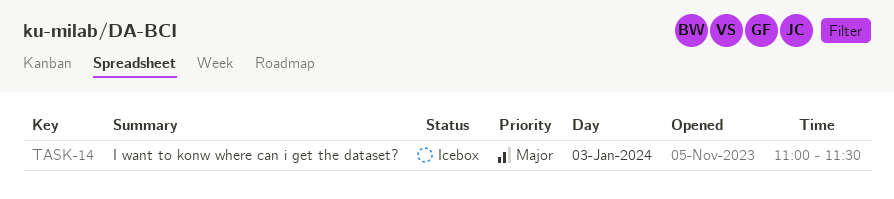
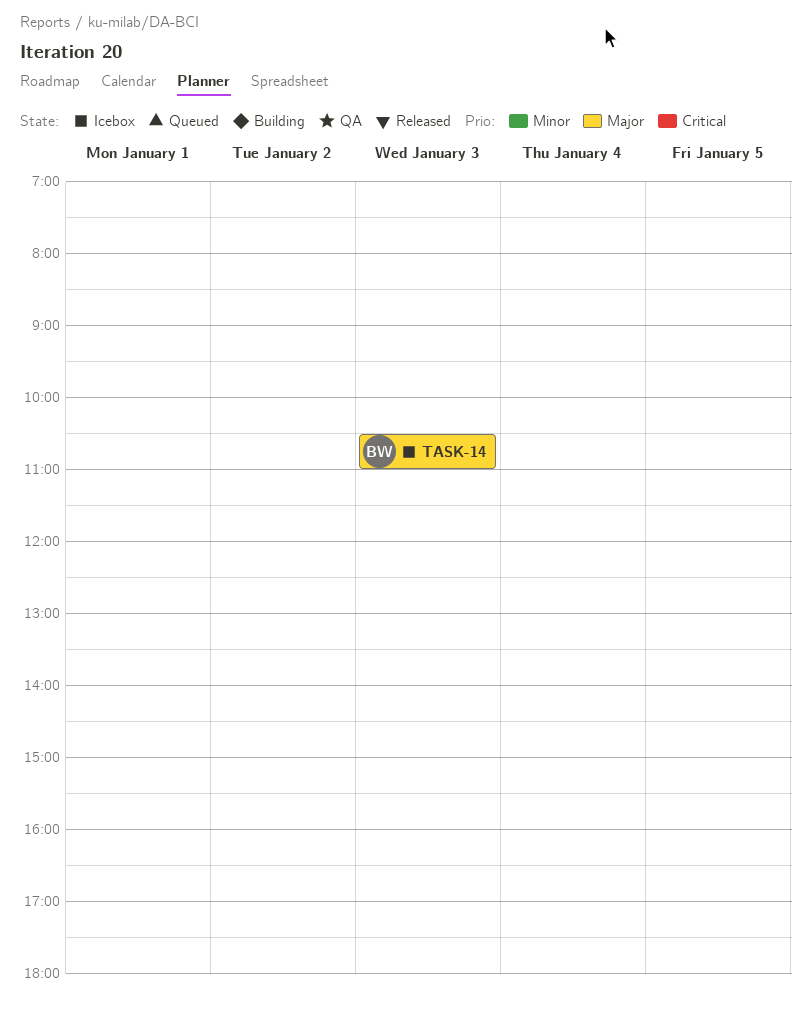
TASK-14, begins: 11:00 -> 10:30
TASK-14, ends: 11:30 -> 11:00

